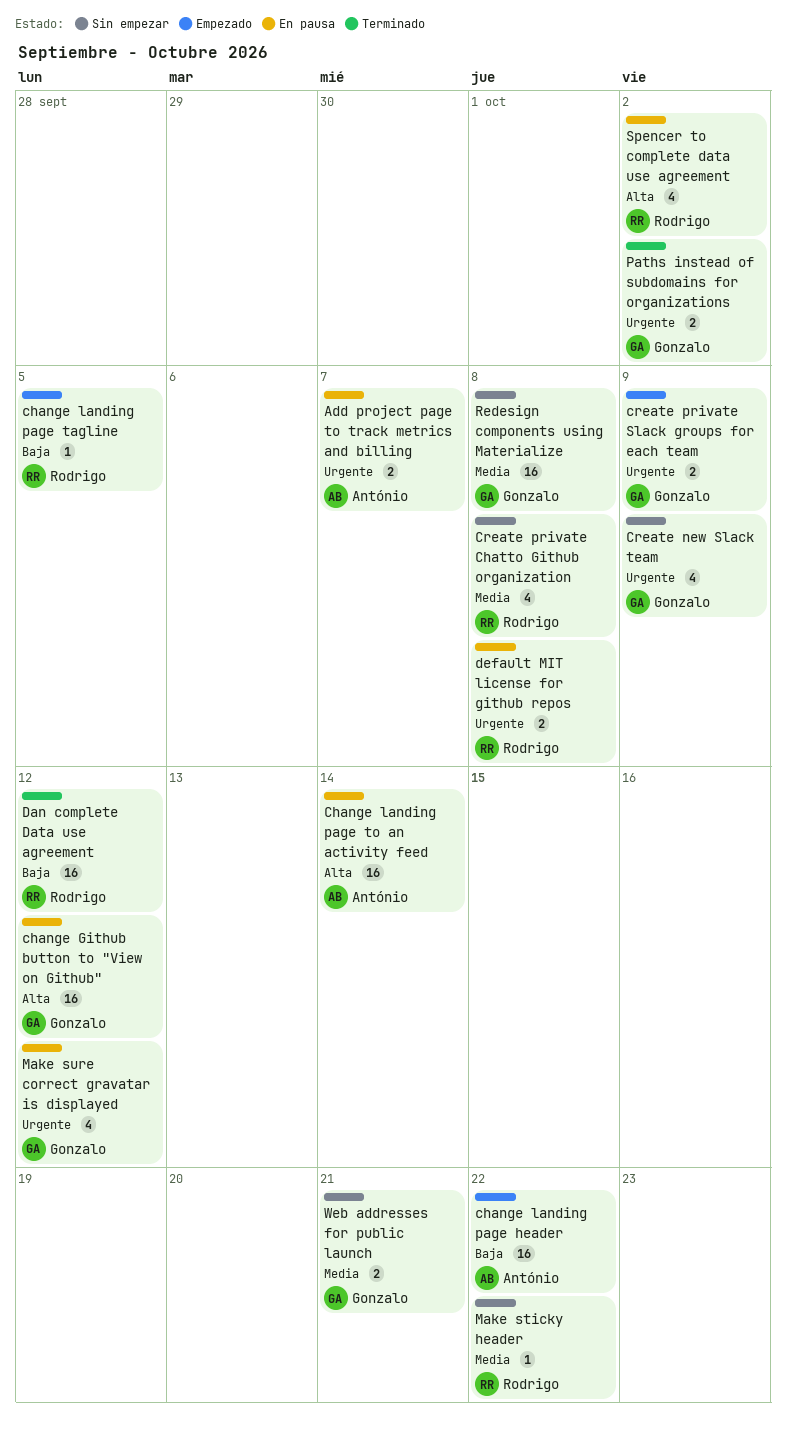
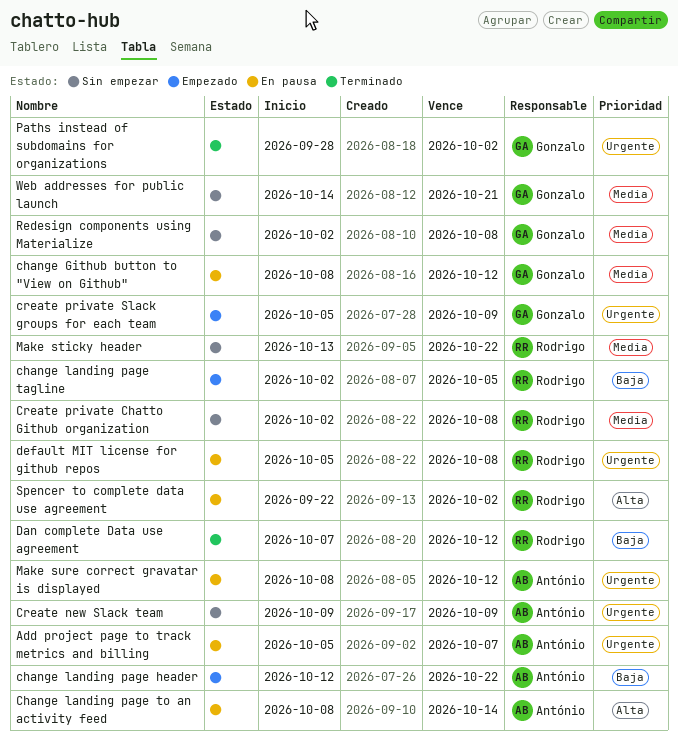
change Github button to "View on Github", priority: Alta -> Media
Create new Slack team, owner: Gonzalo -> António
Make sure correct gravatar is displayed, owner: Gonzalo -> António

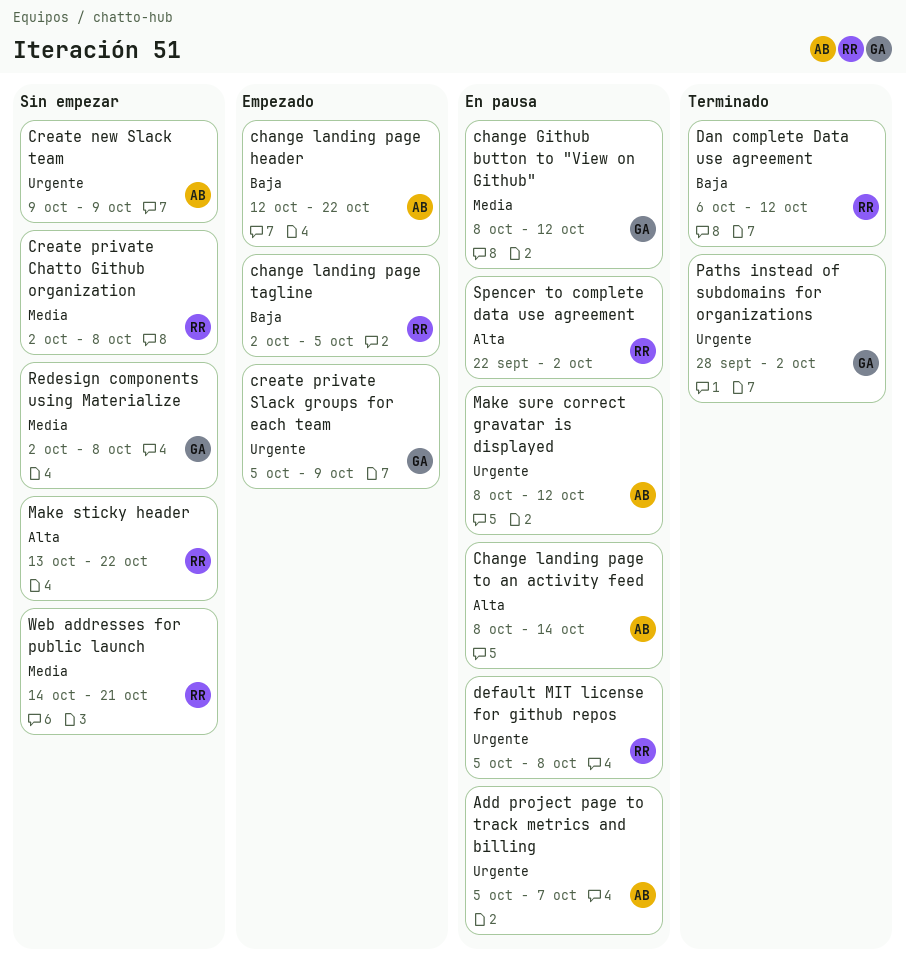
Dan complete Data use agreement, start: Oct 7 -> Oct 6
Make sticky header, priority: Media -> Alta
Web addresses for public launch, owner: Gonzalo -> Rodrigo

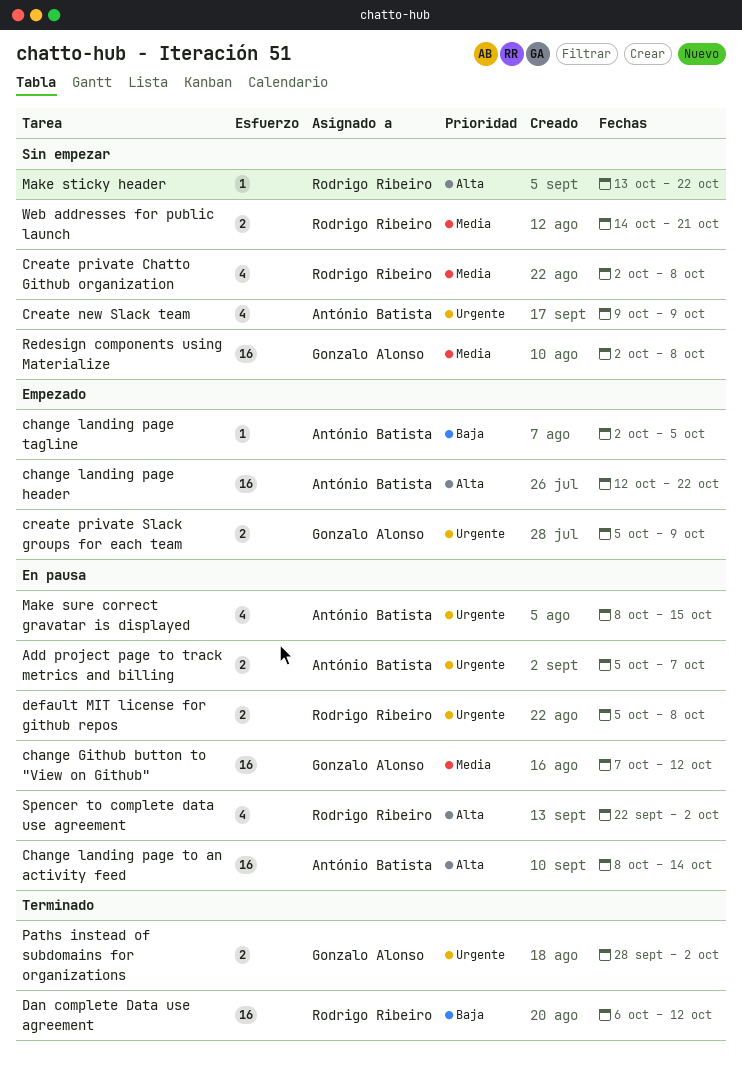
change Github button to "View on Github", start: Oct 8 -> Oct 7
change landing page header, priority: Baja -> Alta
change landing page tagline, owner: Rodrigo Ribeiro -> António Batista
Make sure correct gravatar is displayed, due: Oct 12 -> Oct 15

